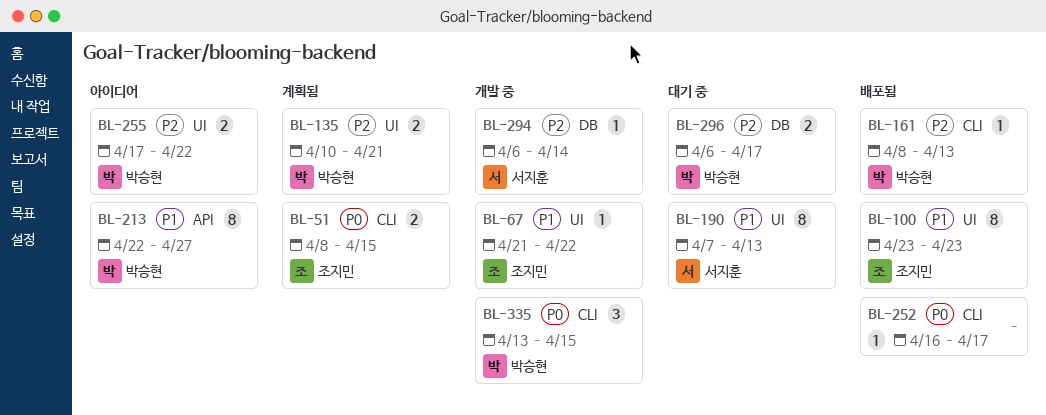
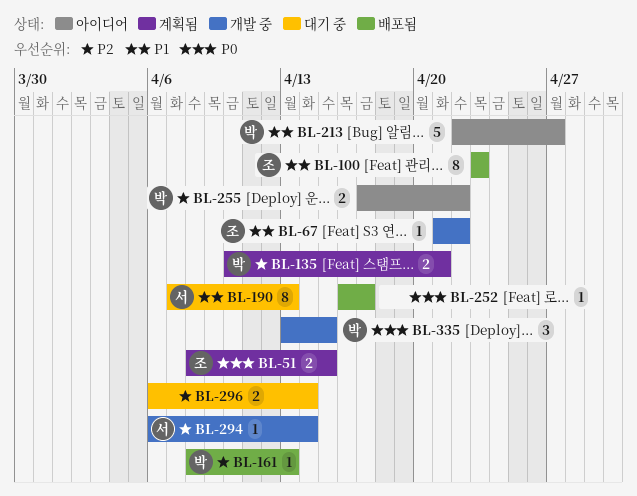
BL-213, estimate: 8 -> 5
BL-296, owner: 박승현 -> none
BL-296, due: Apr 17 -> Apr 14

